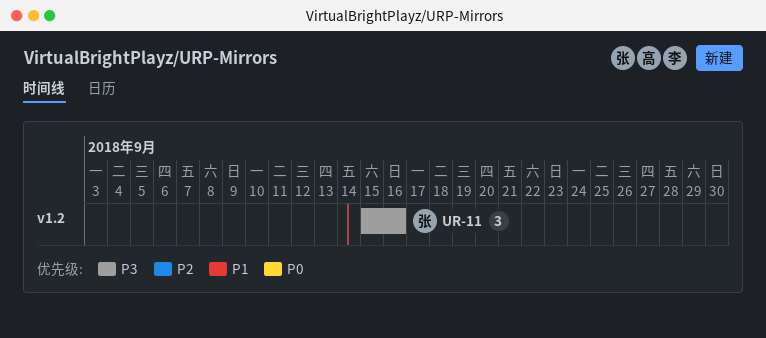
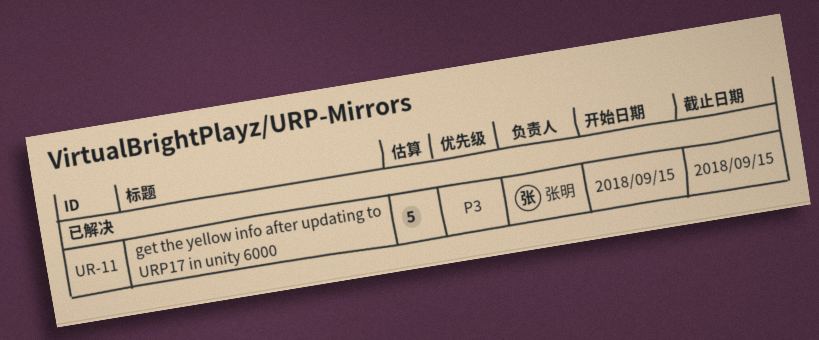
UR-11, estimate: 3 -> 5
UR-11, due: Sep 16 -> Sep 15

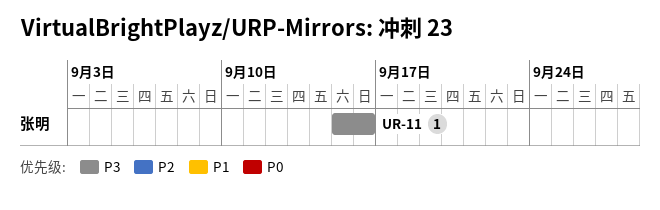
UR-11, estimate: 5 -> 1
UR-11, due: Sep 15 -> Sep 16

